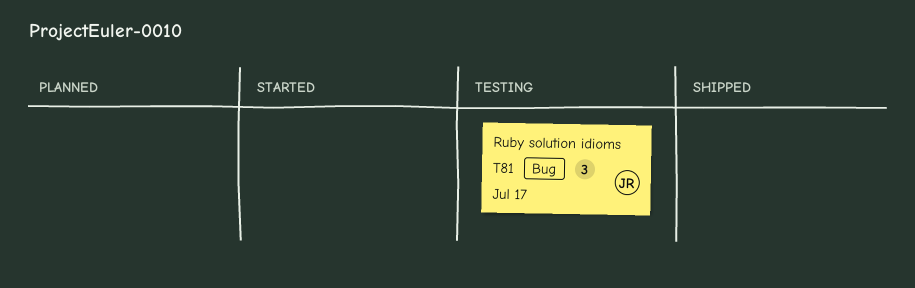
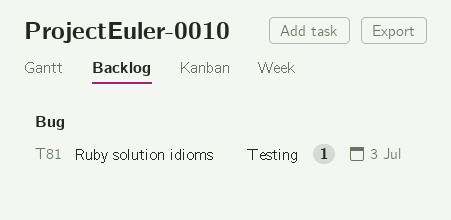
T81, estimate: 3 -> 1
T81, due: Jul 17 -> Jul 3

